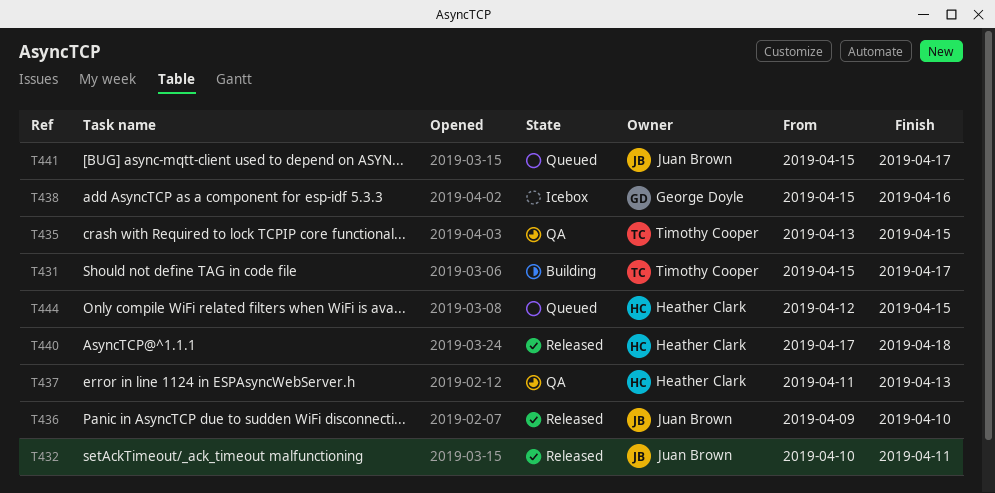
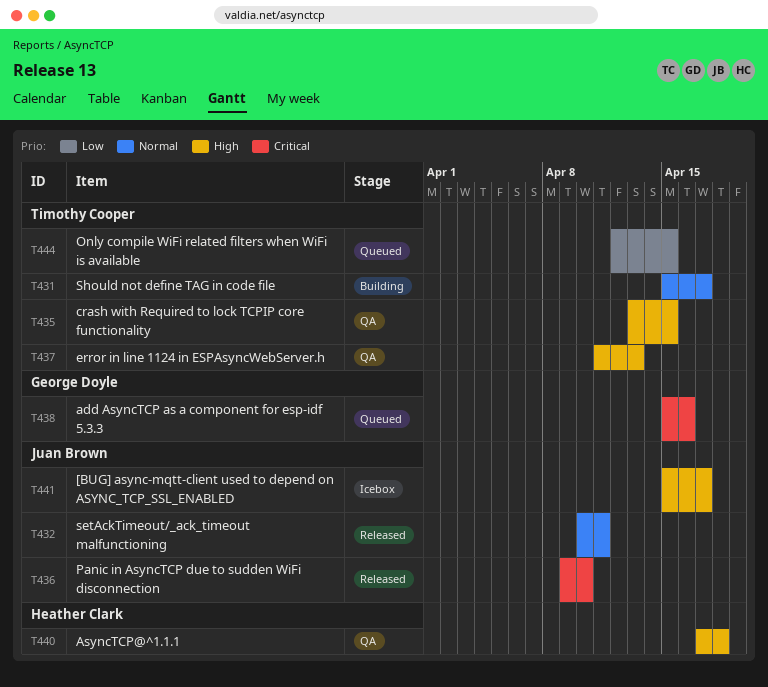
T437, owner: Heather Clark -> Timothy Cooper
T438, status: Icebox -> Queued
T440, status: Released -> QA
T441, status: Queued -> Icebox
T444, owner: Heather Clark -> Timothy Cooper

